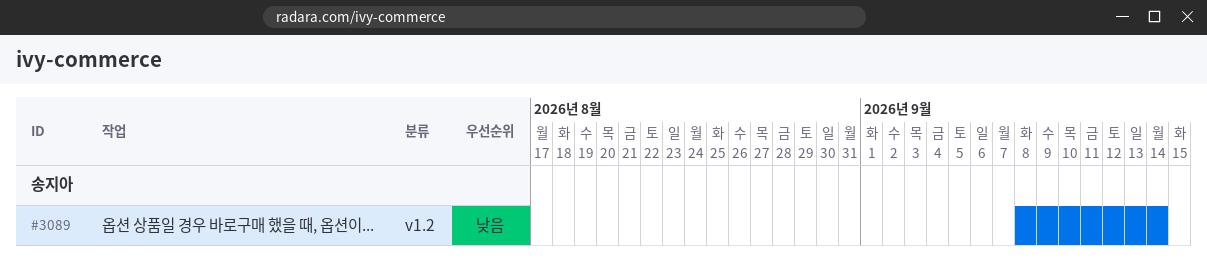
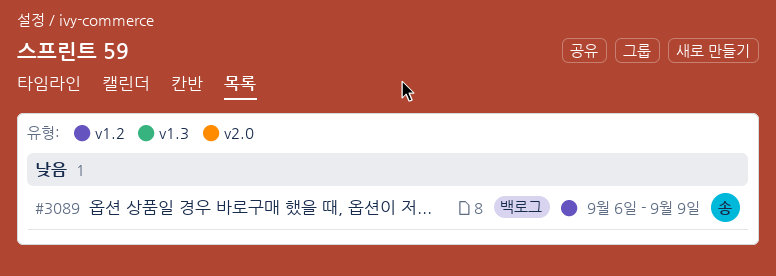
#3089, start: Sep 8 -> Sep 6
#3089, due: Sep 14 -> Sep 9

